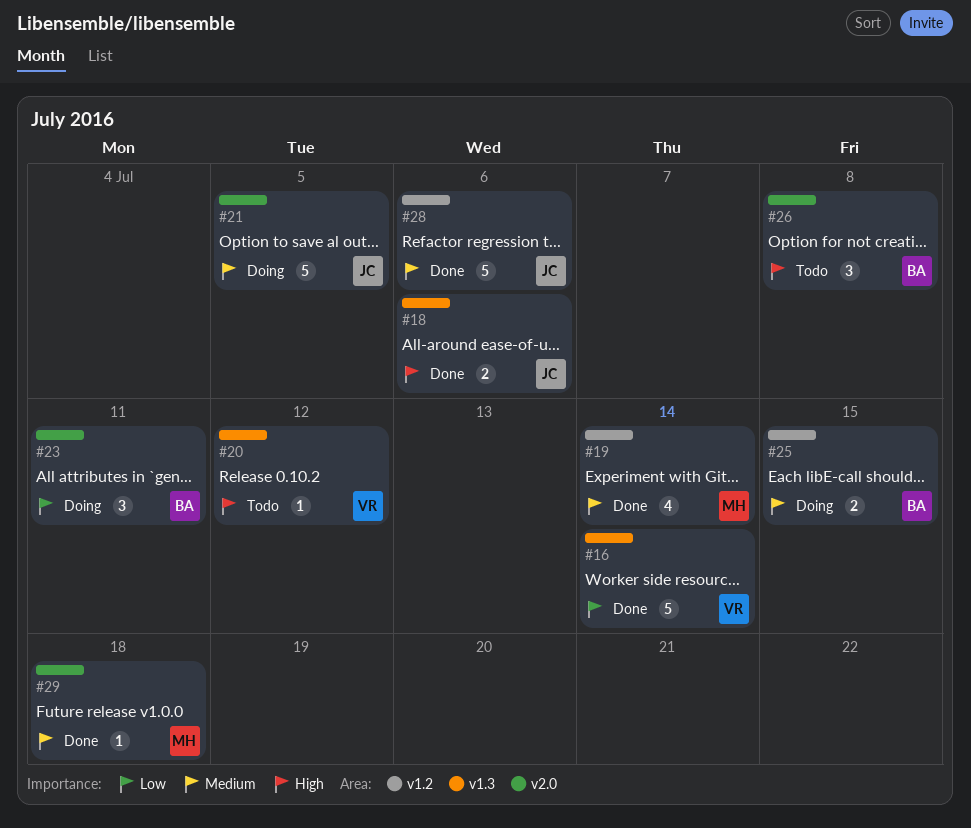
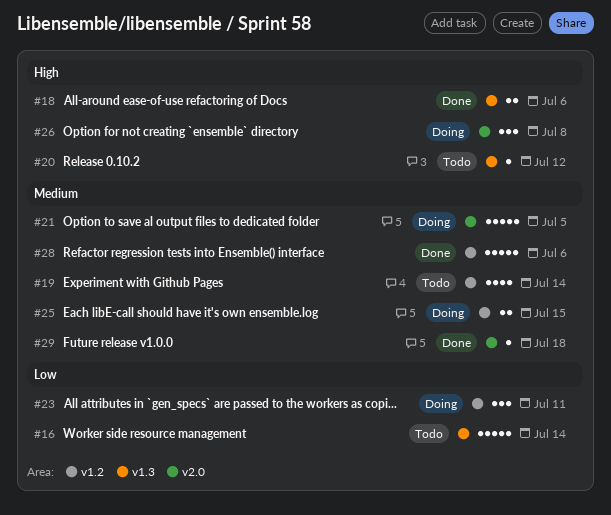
#16, status: Done -> Todo
#19, status: Done -> Todo
#23, label: v2.0 -> v1.2
#26, status: Todo -> Doing

